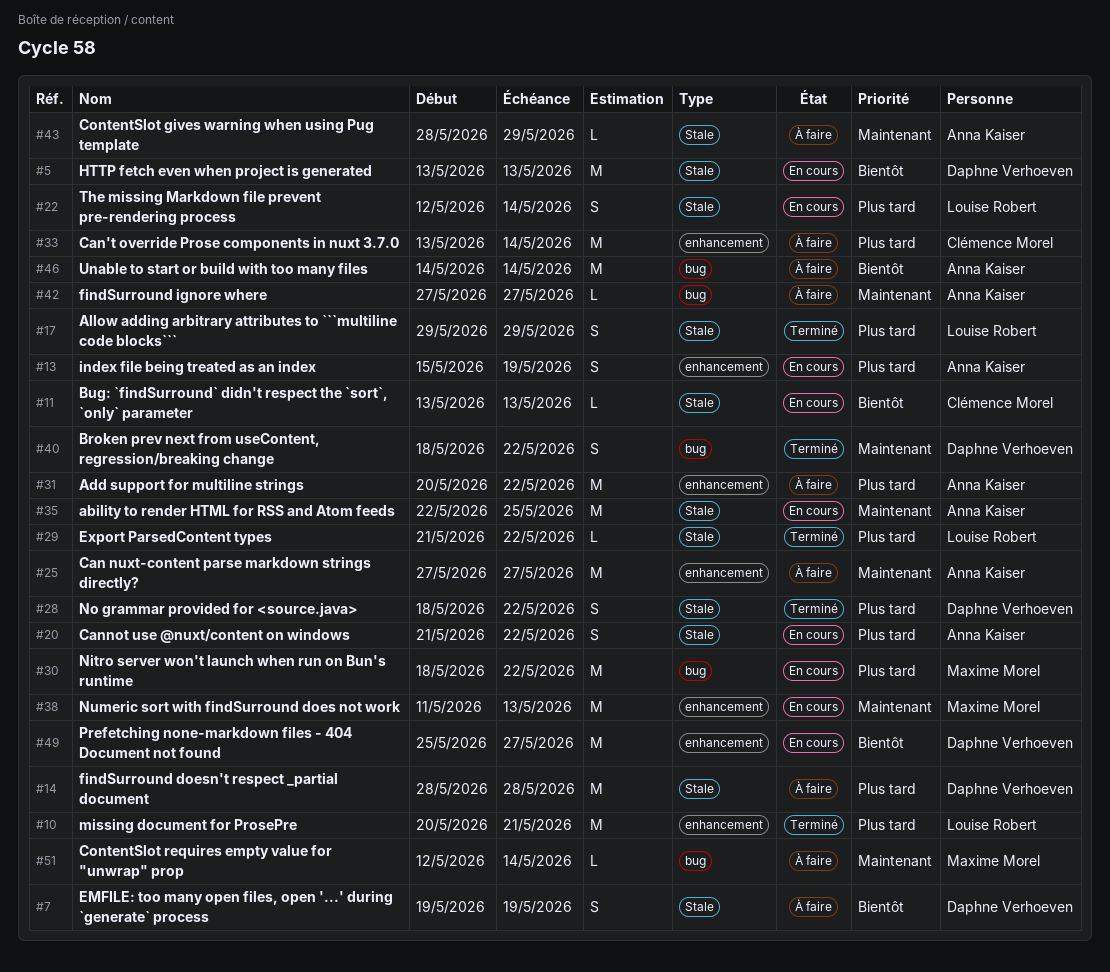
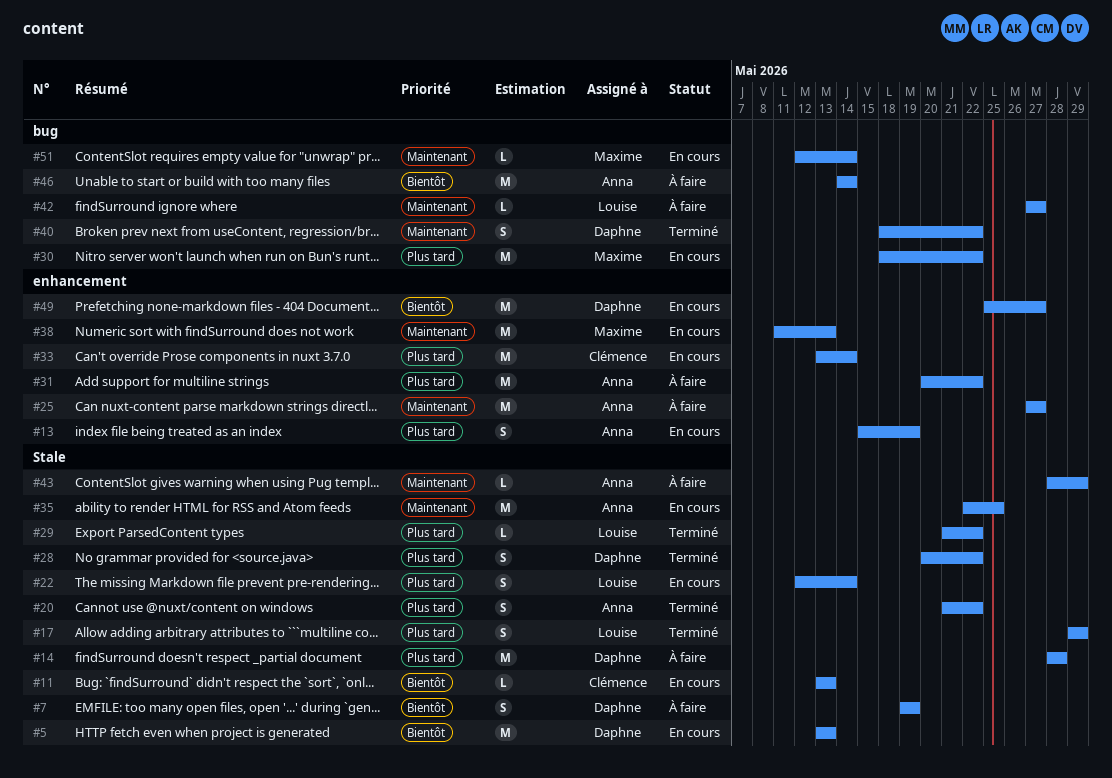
#10: present -> none
#20, status: En cours -> Terminé
#28, start: May 18 -> May 20
#33, status: À faire -> En cours
#42, owner: Anna Kaiser -> Louise Robert
#51, status: À faire -> En cours

